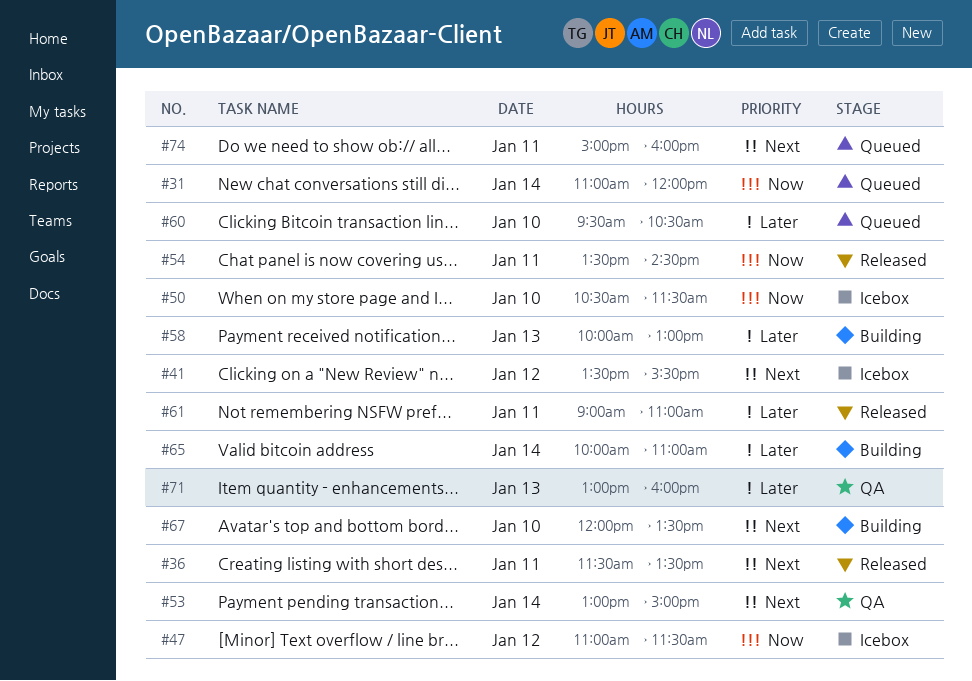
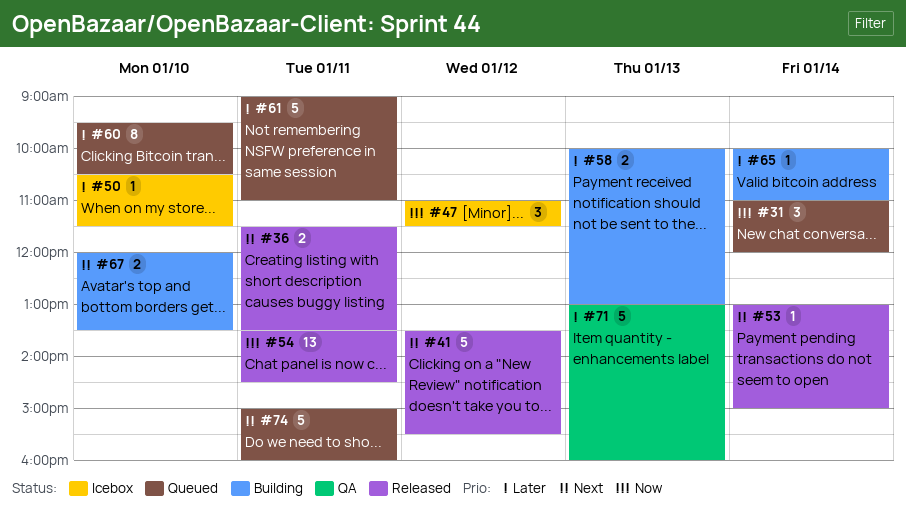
#41, status: Icebox -> Released
#50, priority: Now -> Later
#53, status: QA -> Released
#61, status: Released -> Queued

